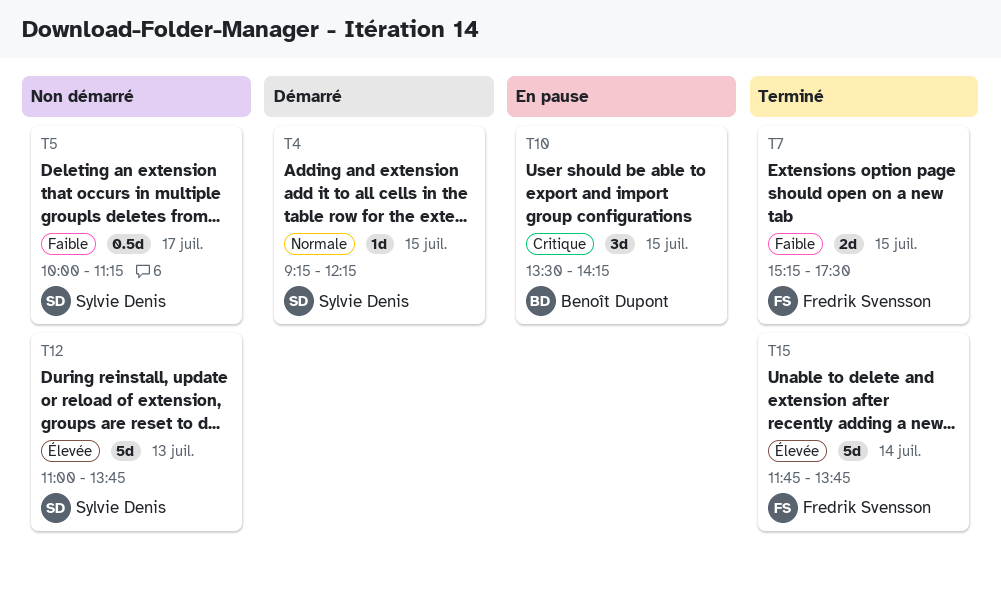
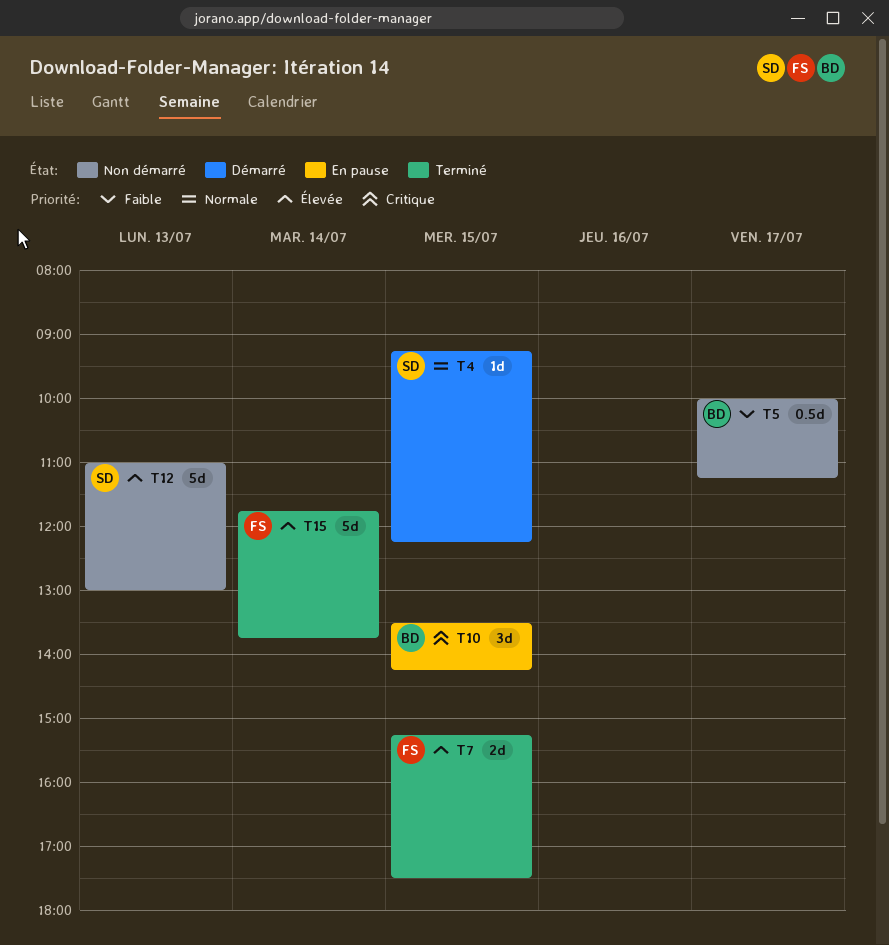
T5, owner: Sylvie Denis -> Benoît Dupont
T7, priority: Faible -> Élevée
T12, ends: 13:45 -> 13:00

